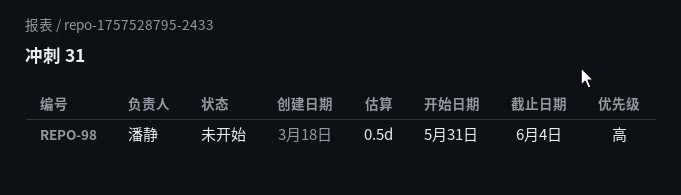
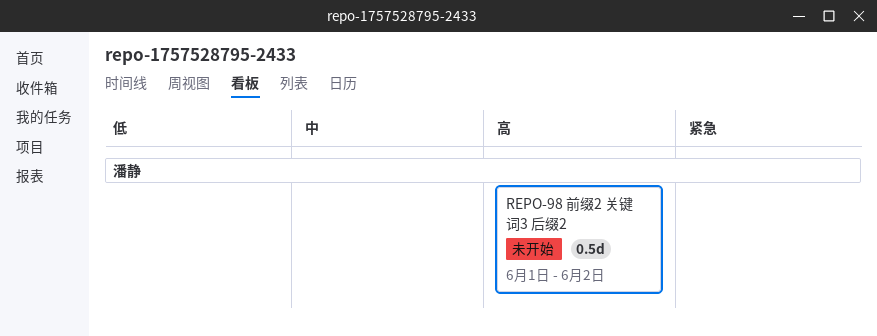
REPO-98, start: May 31 -> Jun 1
REPO-98, due: Jun 4 -> Jun 2

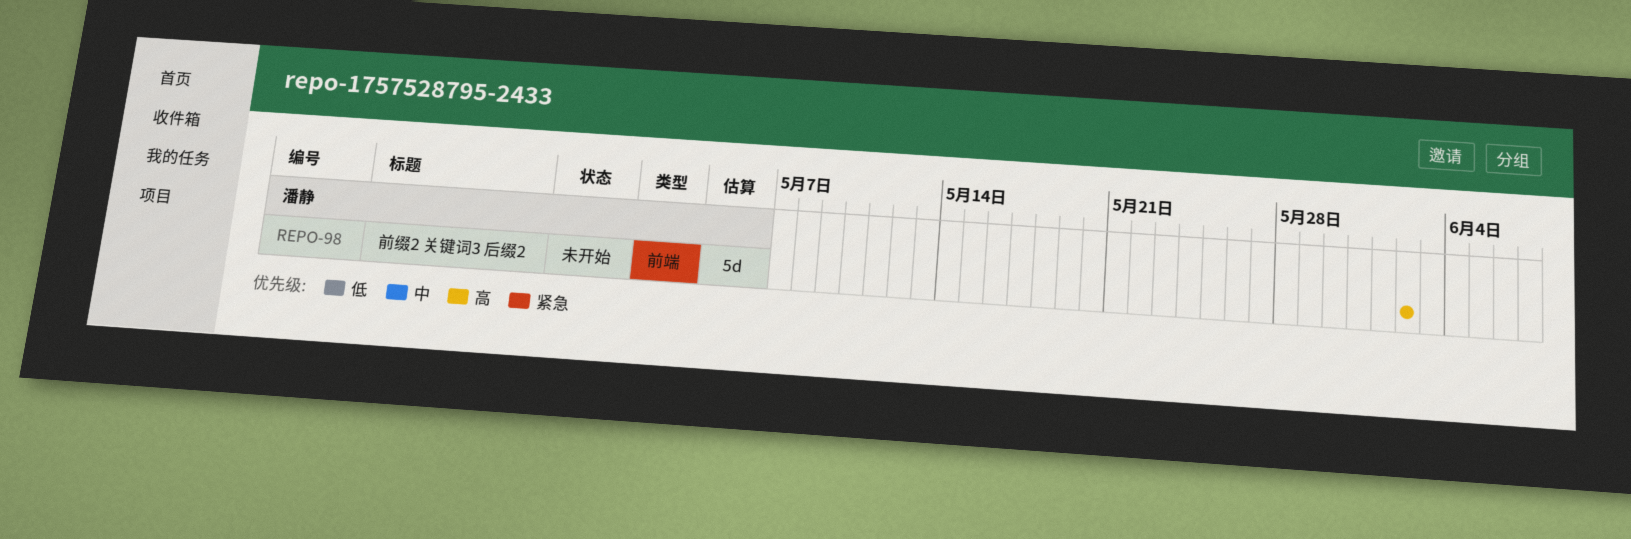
REPO-98, estimate: 0.5d -> 5d
REPO-98, start: Jun 1 -> Jun 2

